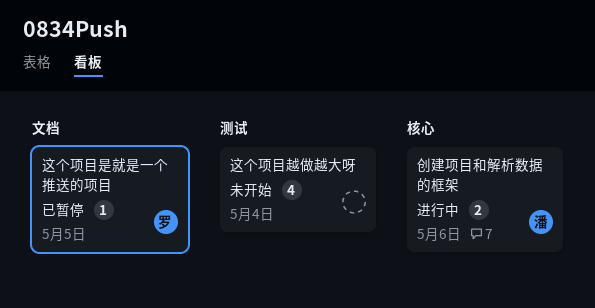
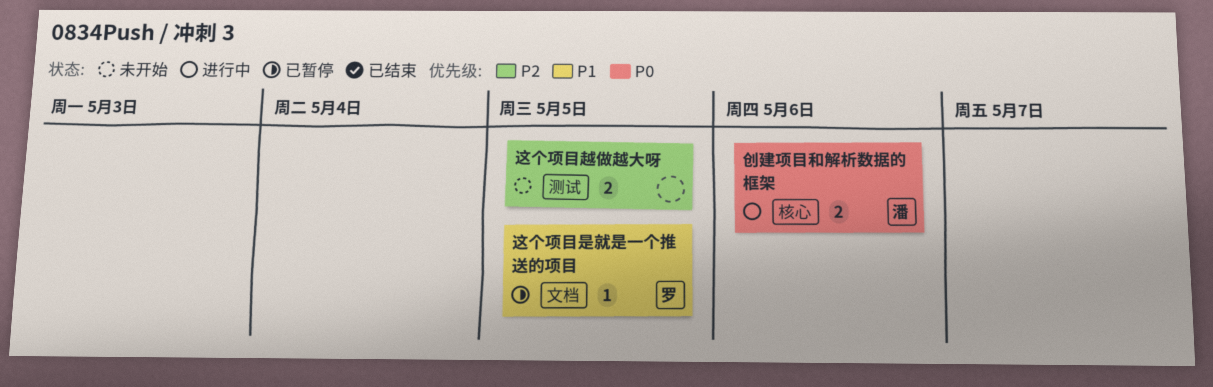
这个项目越做越大呀, estimate: 4 -> 2
这个项目越做越大呀, due: May 4 -> May 5

